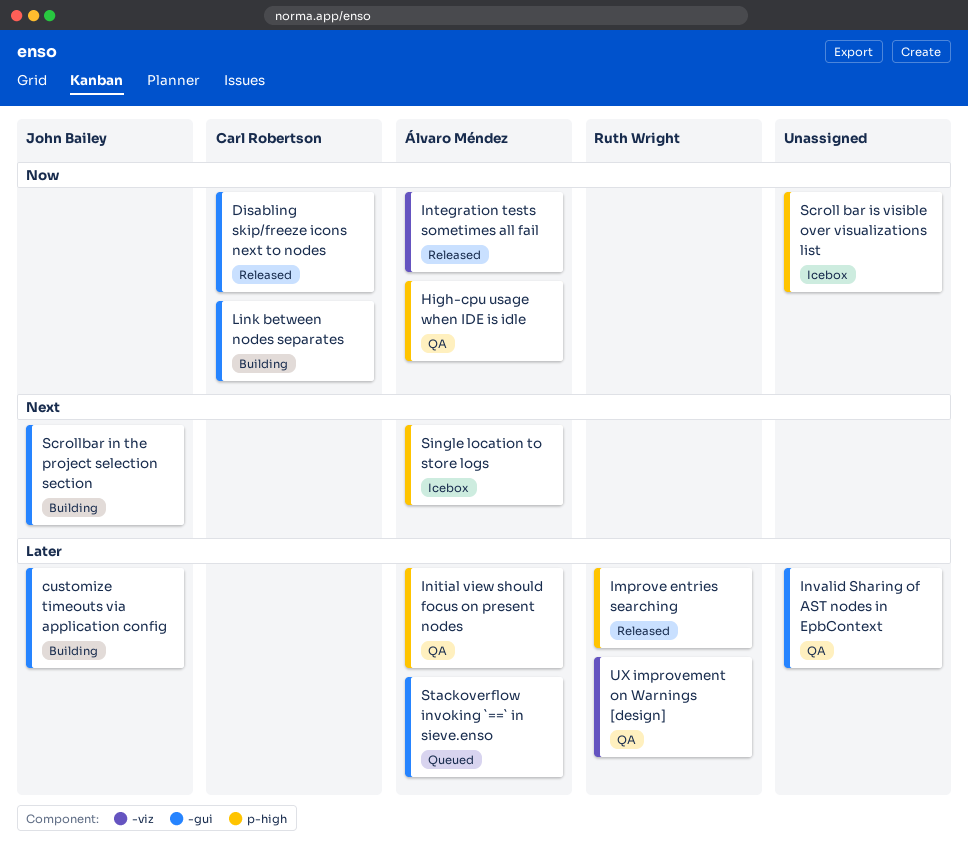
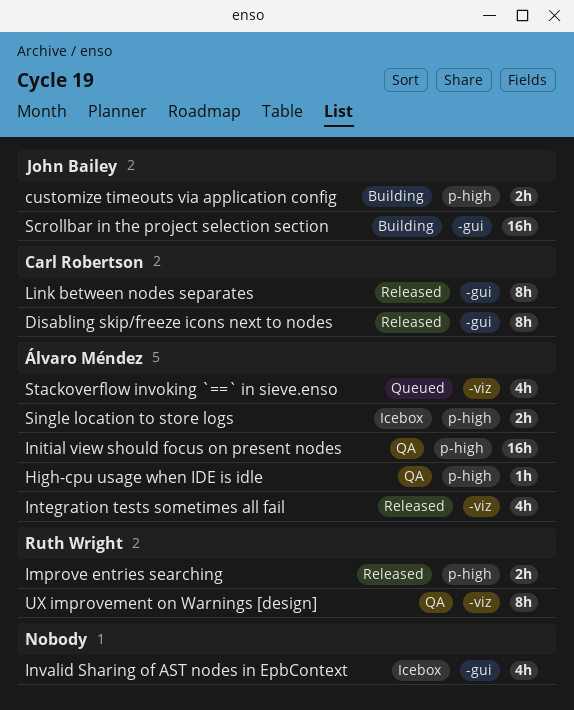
customize timeouts via application config, label: -gui -> p-high
Invalid Sharing of AST nodes in EpbContext, status: QA -> Icebox
Link between nodes separates, status: Building -> Released
Scroll bar is visible over visualizations list: present -> none
Stackoverflow invoking `==` in sieve.enso, label: -gui -> -viz

